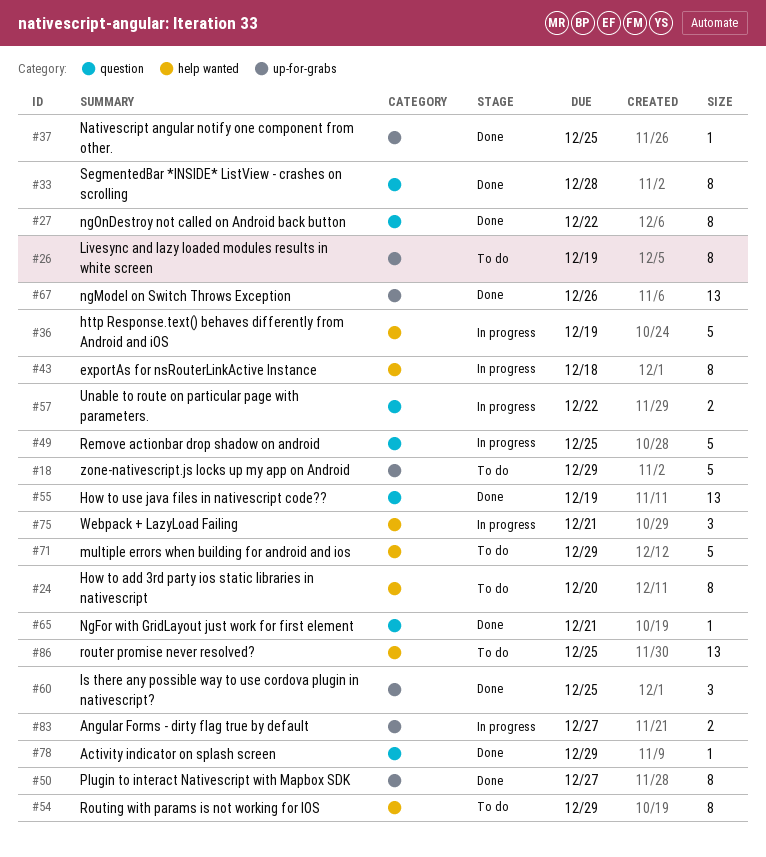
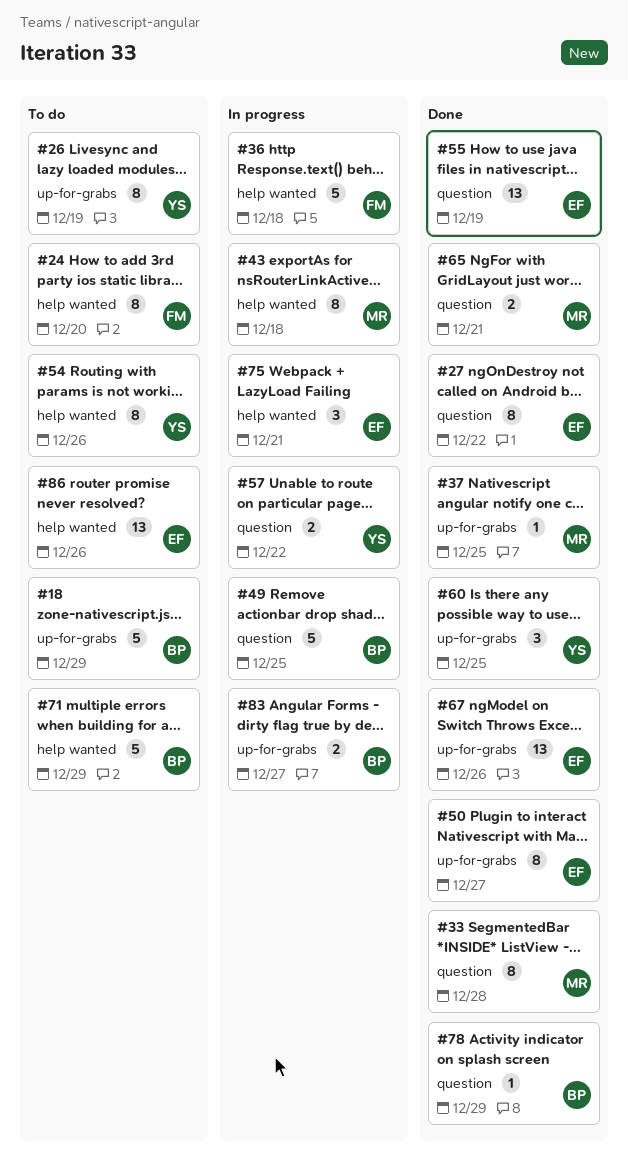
#36, due: Dec 19 -> Dec 18
#54, due: Dec 29 -> Dec 26
#65, estimate: 1 -> 2
#86, due: Dec 25 -> Dec 26

